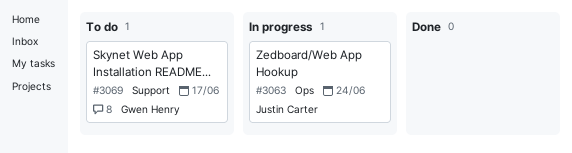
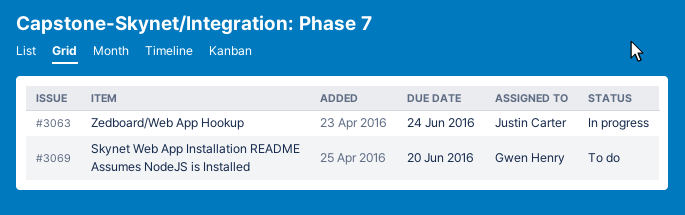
#3069, due: Jun 17 -> Jun 20

